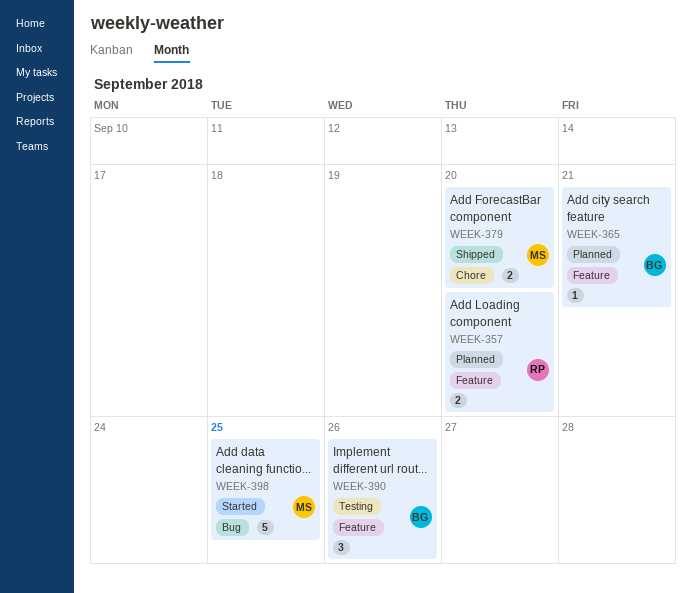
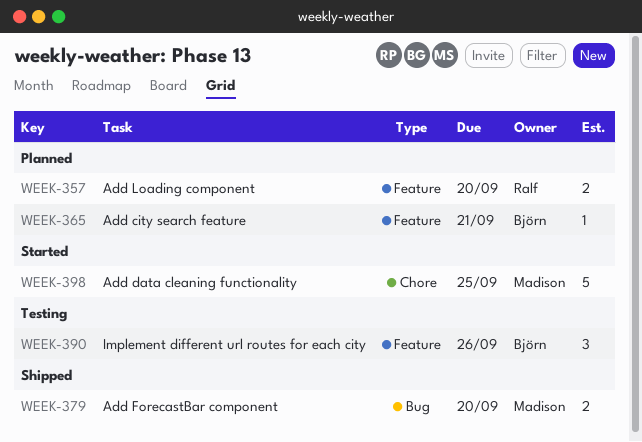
WEEK-379, label: Chore -> Bug
WEEK-398, label: Bug -> Chore

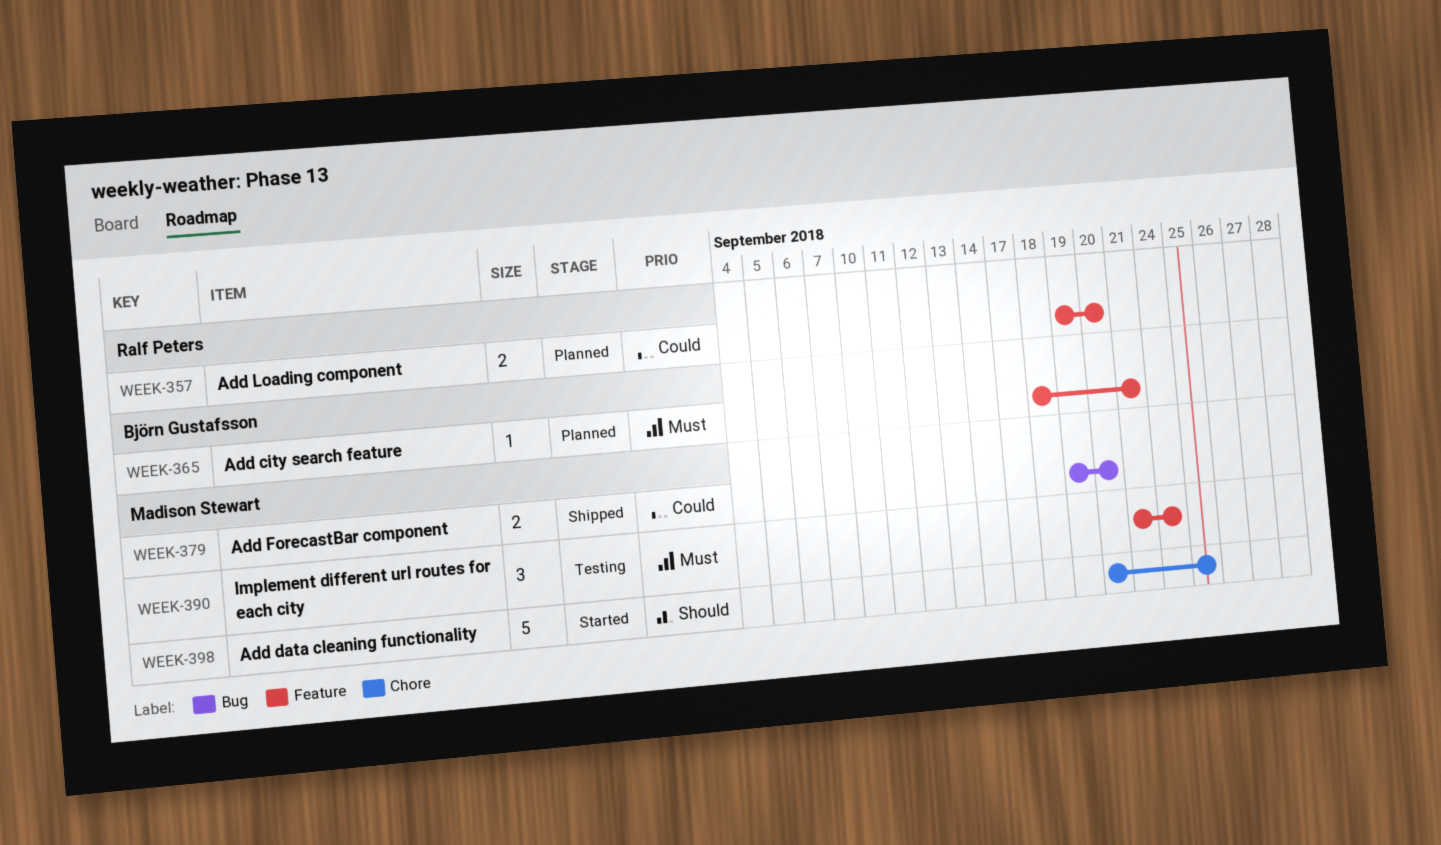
WEEK-390, owner: Björn Gustafsson -> Madison Stewart
WEEK-390, due: Sep 26 -> Sep 24

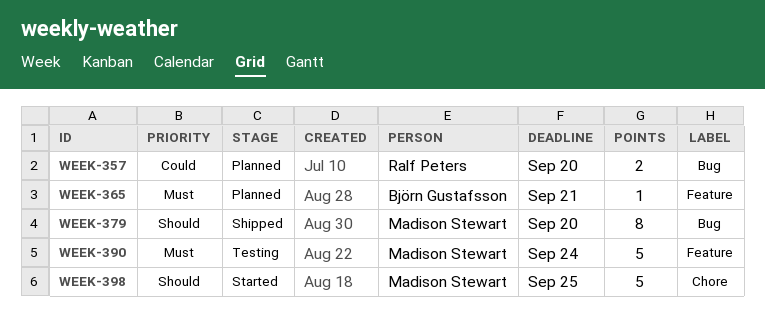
WEEK-357, label: Feature -> Bug
WEEK-379, priority: Could -> Should
WEEK-379, estimate: 2 -> 8
WEEK-390, estimate: 3 -> 5

